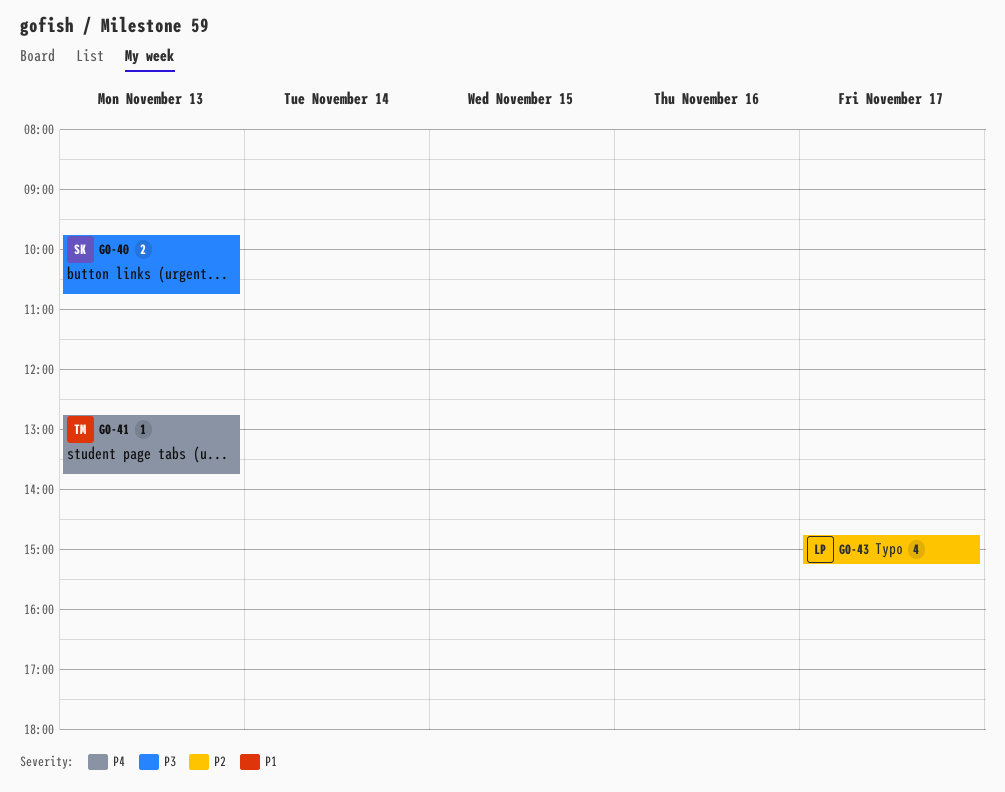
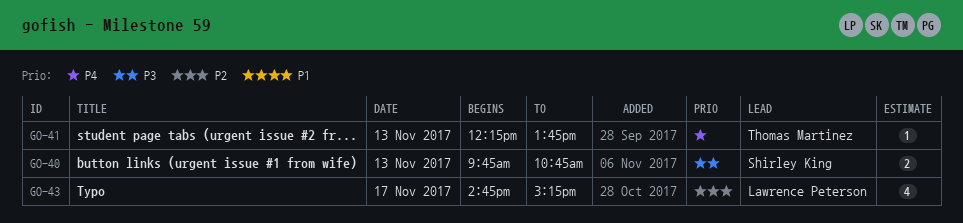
GO-41, begins: 12:45 -> 12:15

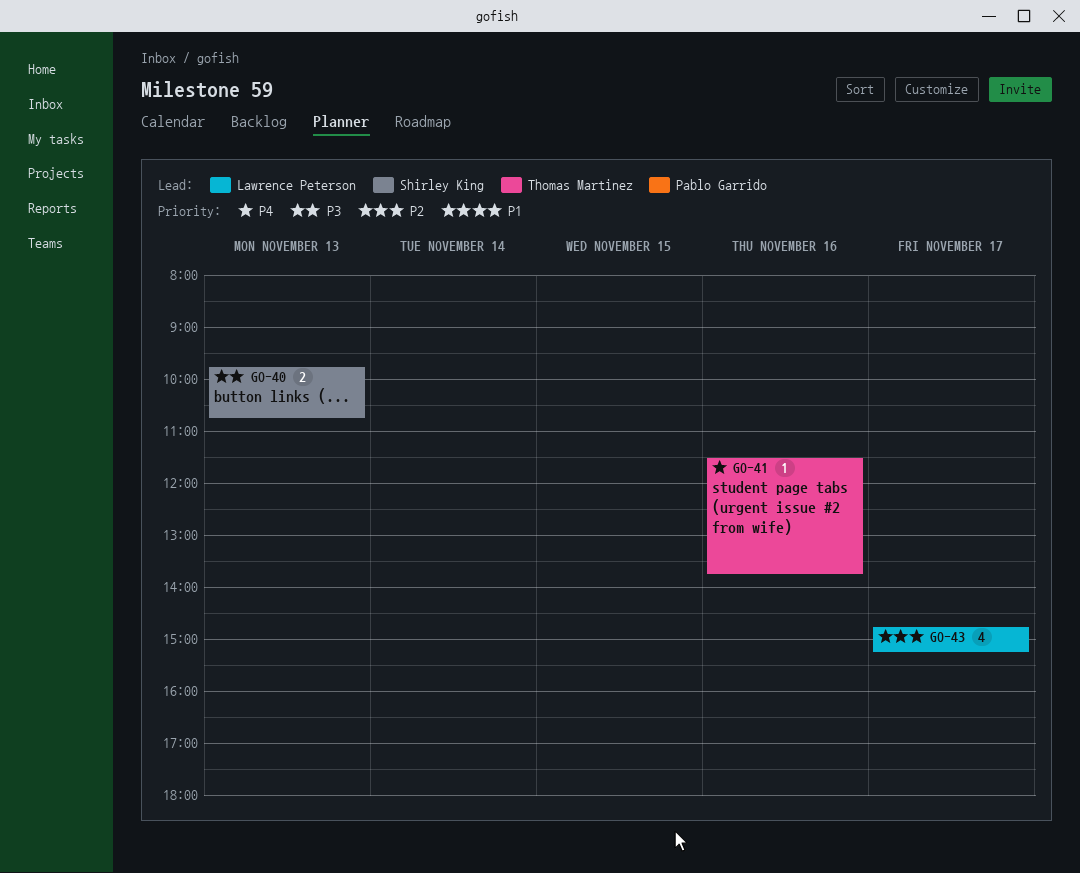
GO-41, day: Nov 13 -> Nov 16
GO-41, begins: 12:15 -> 11:30

